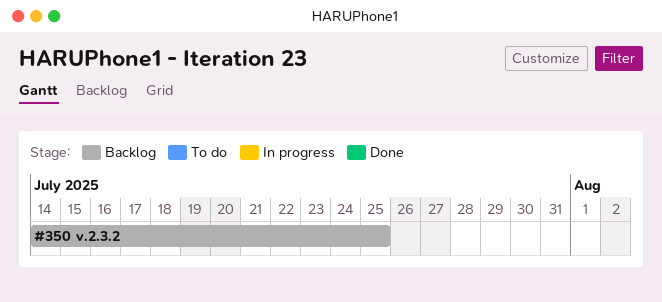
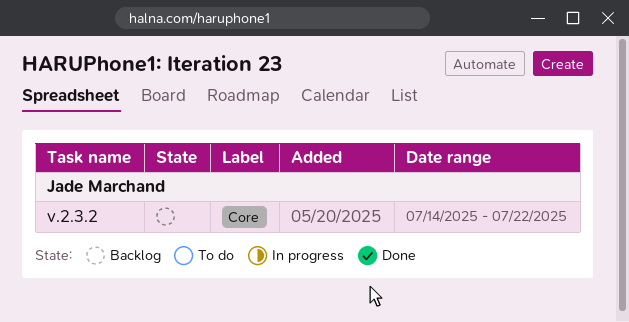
v.2.3.2, due: Jul 25 -> Jul 22

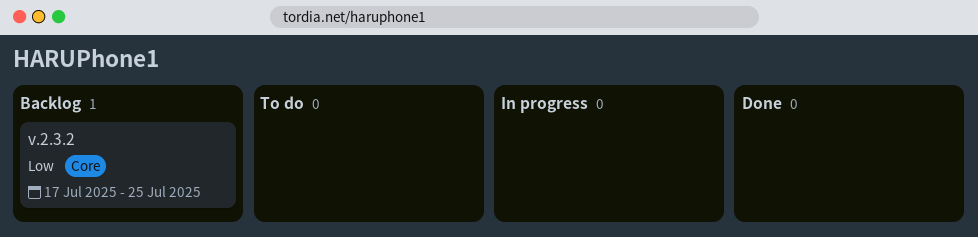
v.2.3.2, start: Jul 14 -> Jul 17
v.2.3.2, due: Jul 22 -> Jul 25

